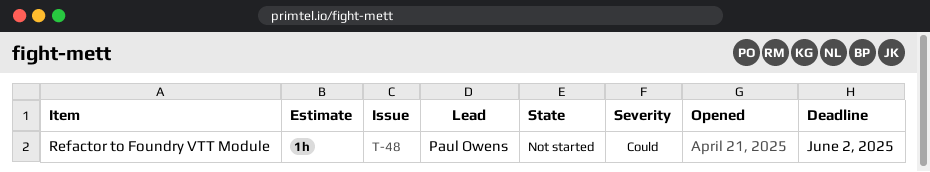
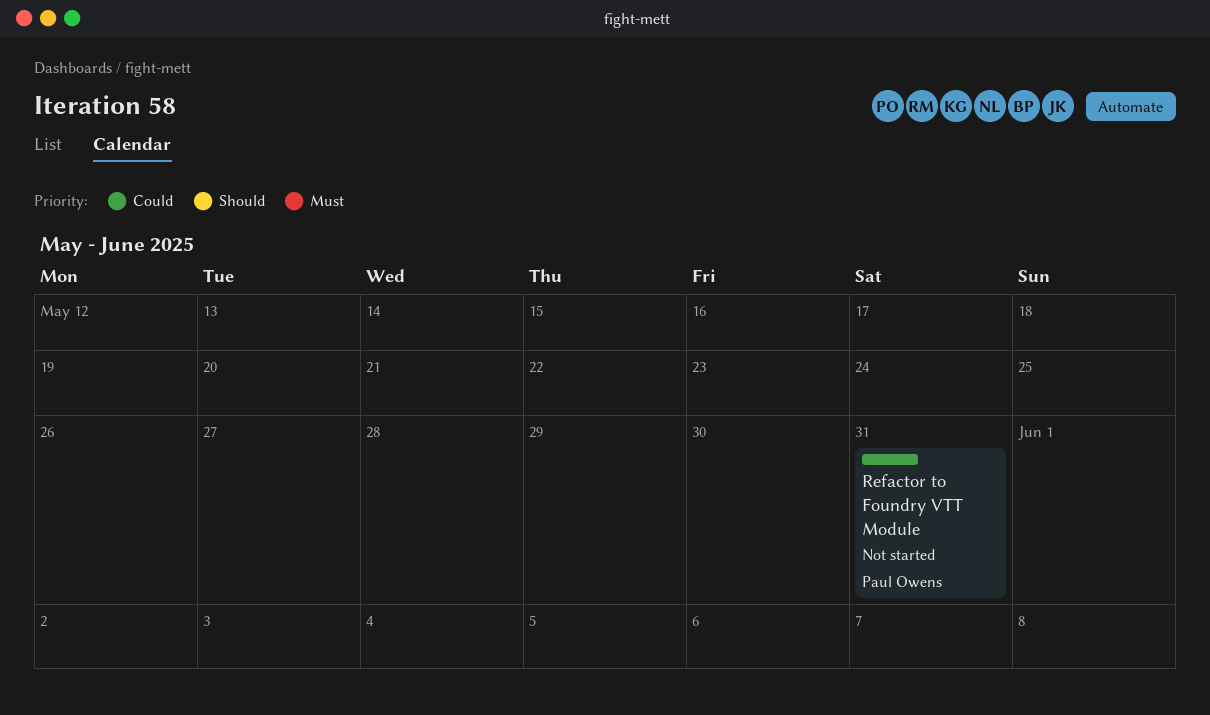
Refactor to Foundry VTT Module, due: Jun 2 -> May 31

